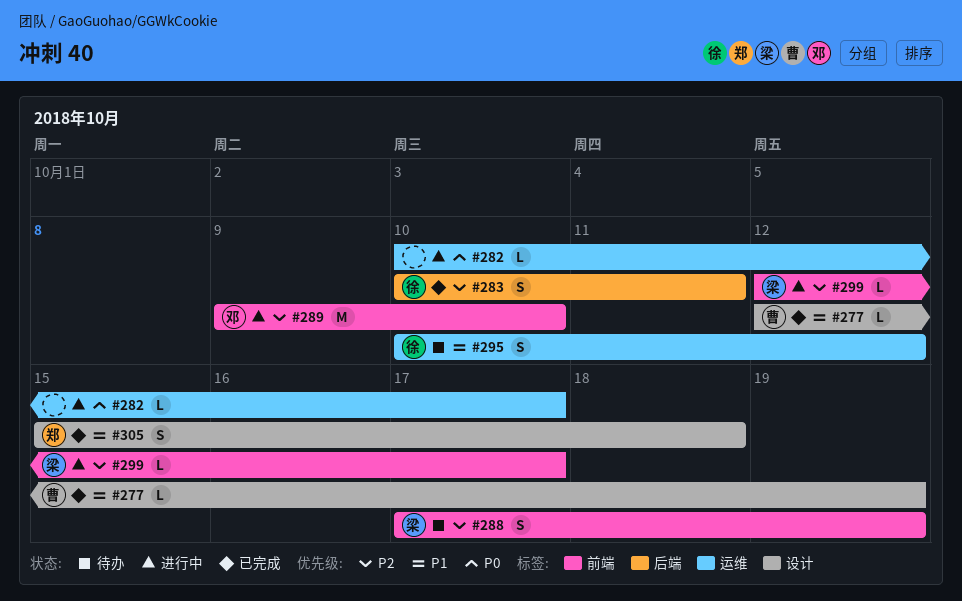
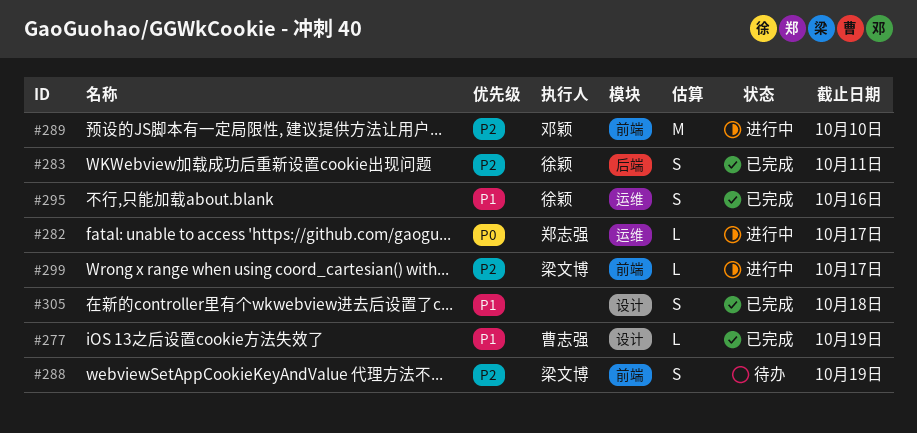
#282, owner: none -> 郑志强
#295, status: 待办 -> 已完成
#295, due: Oct 12 -> Oct 16
#305, owner: 郑志强 -> none

